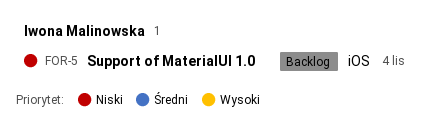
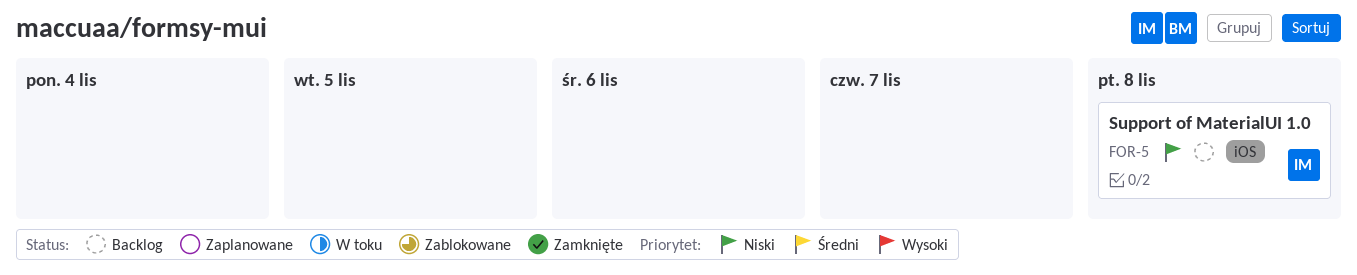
FOR-5, due: Nov 4 -> Nov 8

